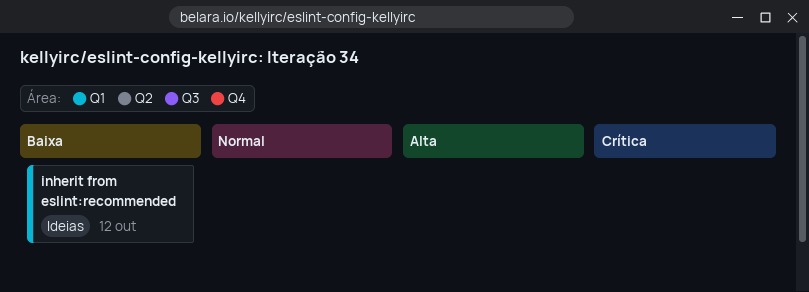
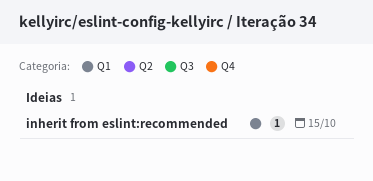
inherit from eslint:recommended, due: Oct 12 -> Oct 15

